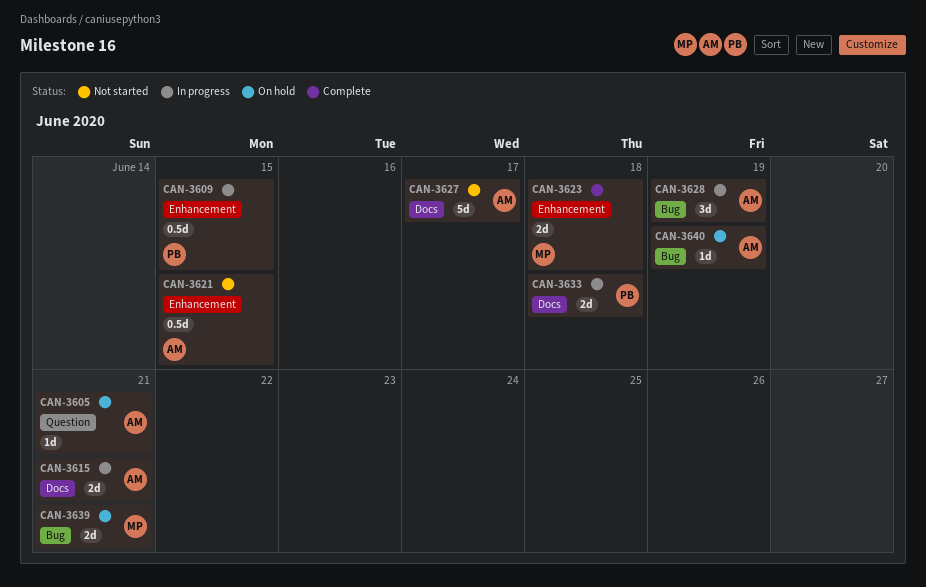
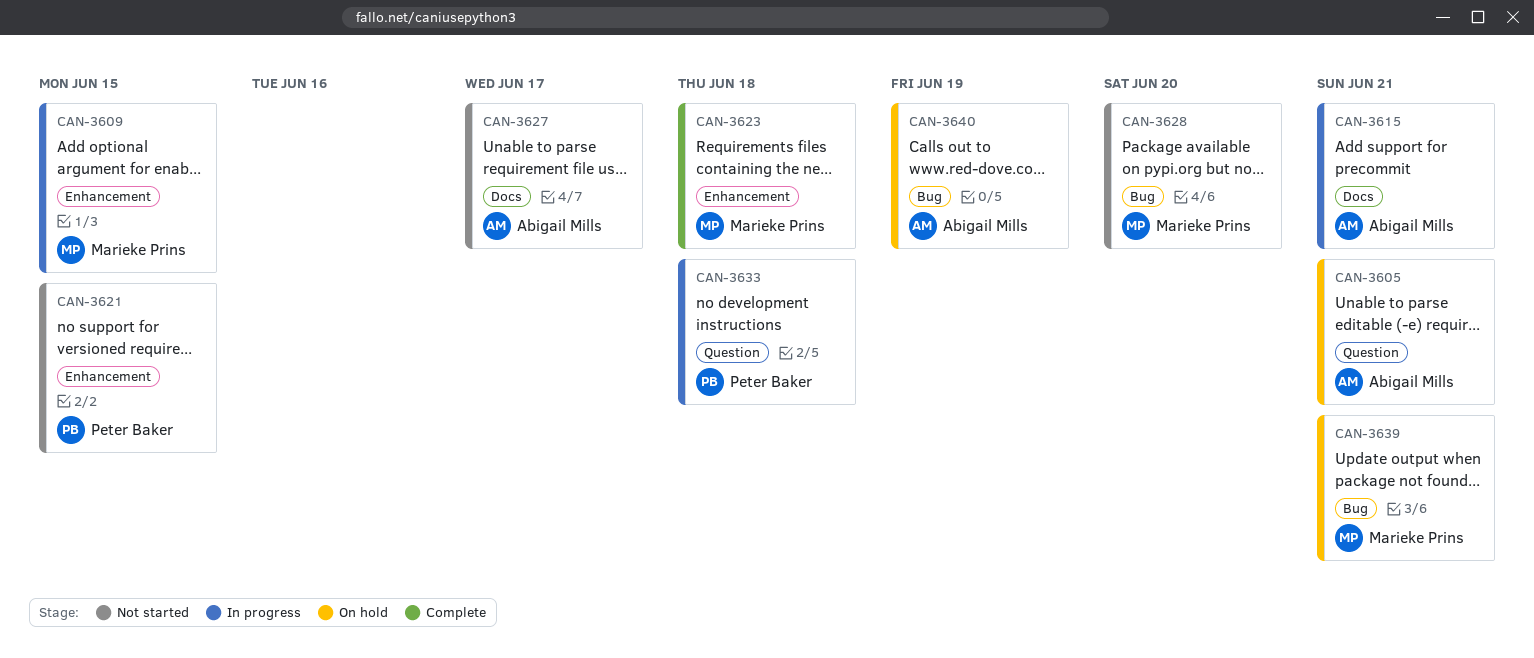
CAN-3609, owner: Peter Baker -> Marieke Prins
CAN-3621, owner: Abigail Mills -> Peter Baker
CAN-3628, status: In progress -> Not started
CAN-3628, owner: Abigail Mills -> Marieke Prins
CAN-3628, due: Jun 19 -> Jun 20
CAN-3633, label: Docs -> Question

